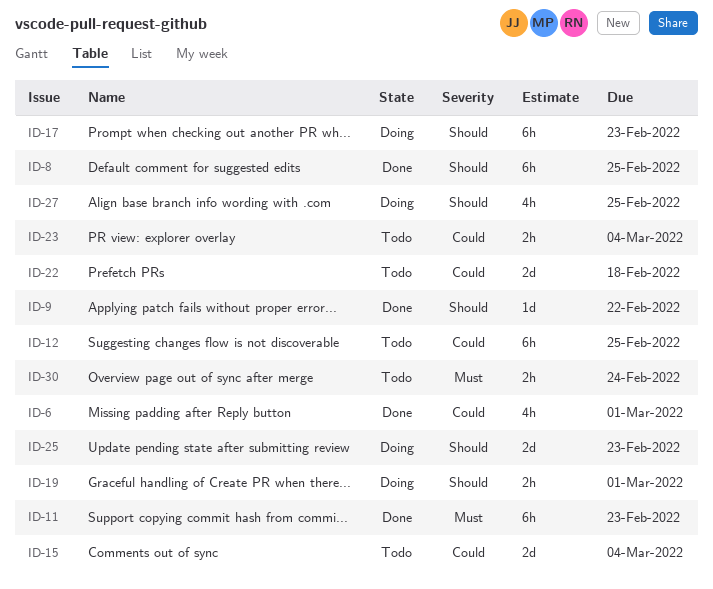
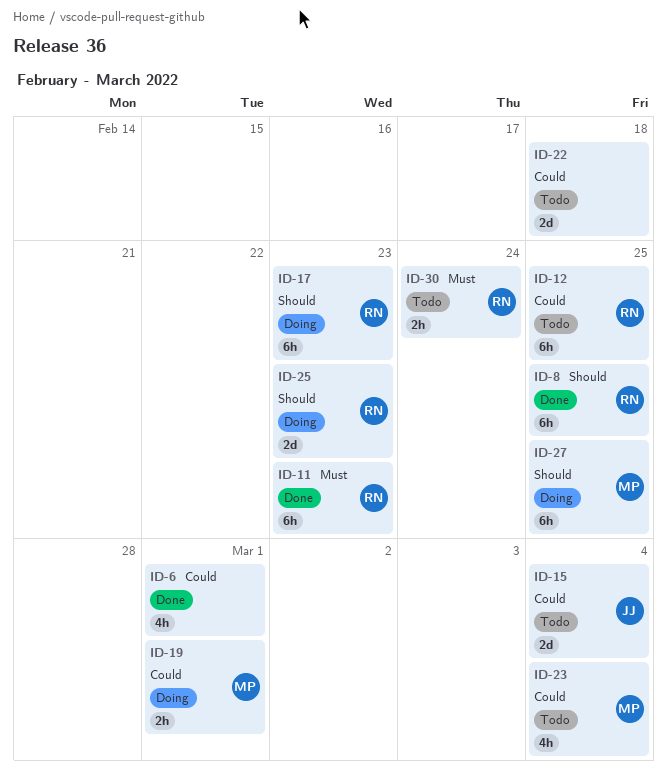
ID-9: present -> none
ID-19, priority: Should -> Could
ID-23, estimate: 2h -> 4h
ID-27, estimate: 4h -> 6h

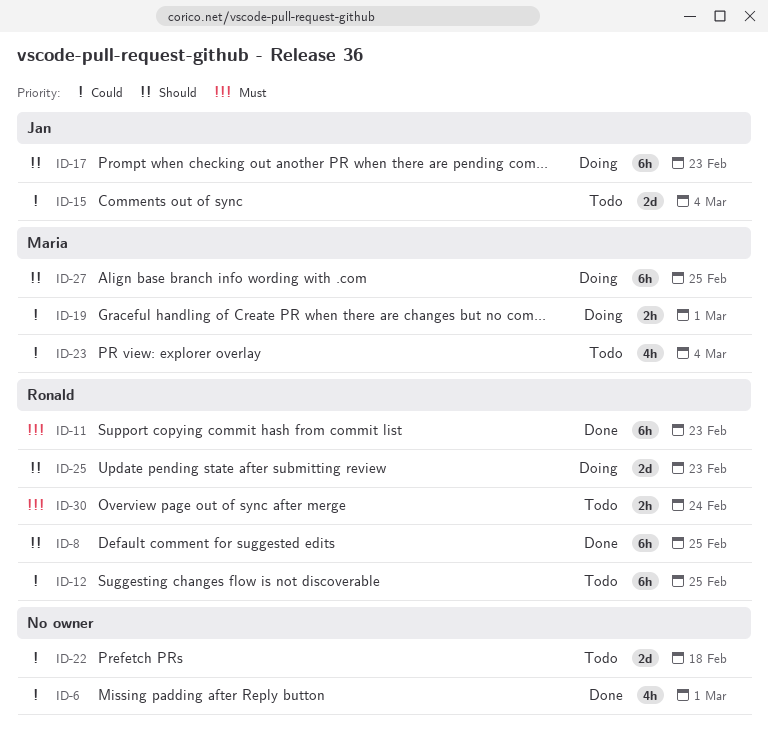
ID-17, owner: Ronald -> Jan

